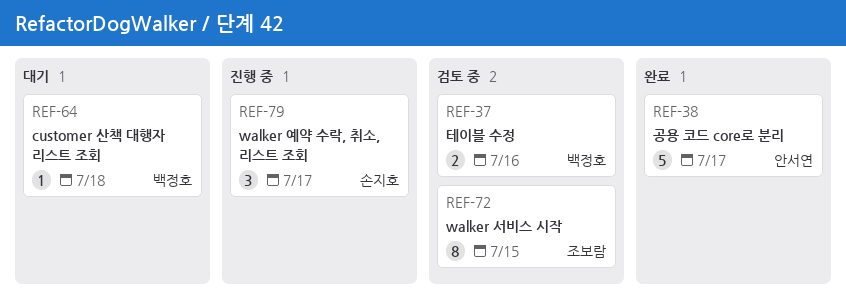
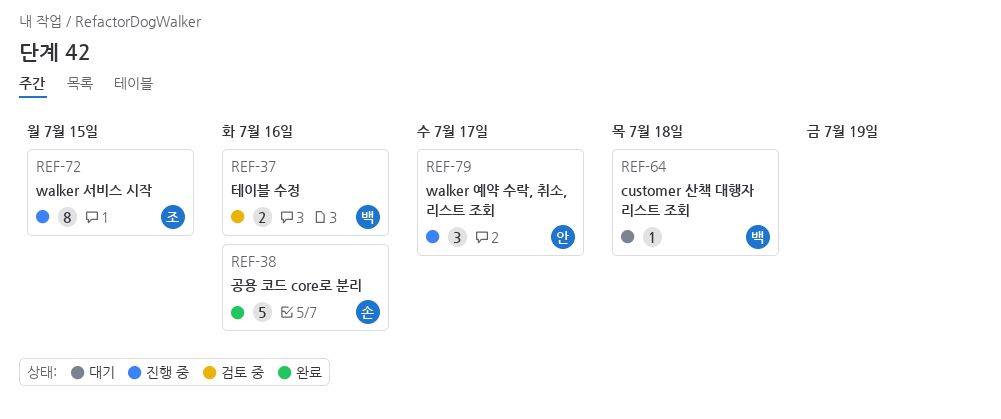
REF-38, owner: 안서연 -> 손지호
REF-38, due: Jul 17 -> Jul 16
REF-72, status: 검토 중 -> 진행 중
REF-79, owner: 손지호 -> 안서연

